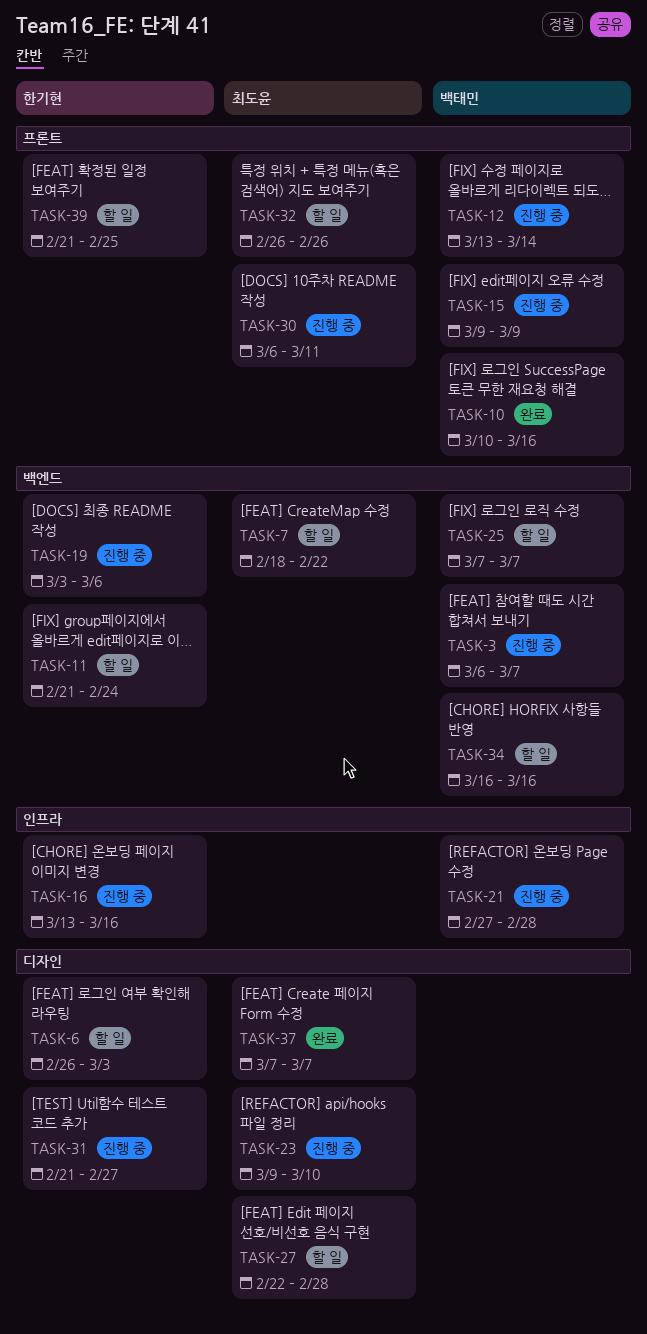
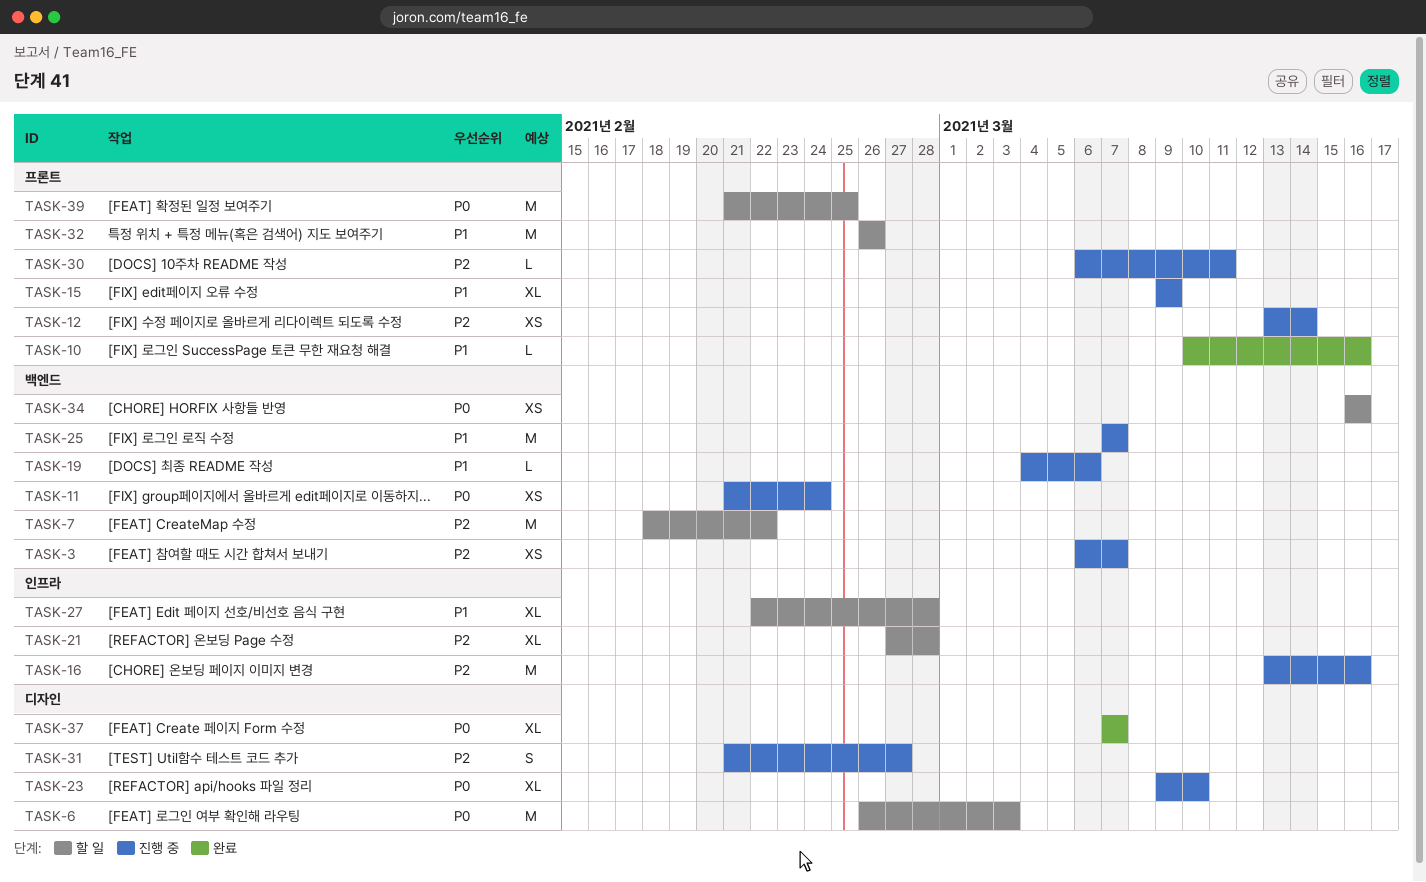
TASK-11, status: 할 일 -> 진행 중
TASK-19, start: Mar 3 -> Mar 4
TASK-21, status: 진행 중 -> 할 일
TASK-25, status: 할 일 -> 진행 중
TASK-27, label: 디자인 -> 인프라

